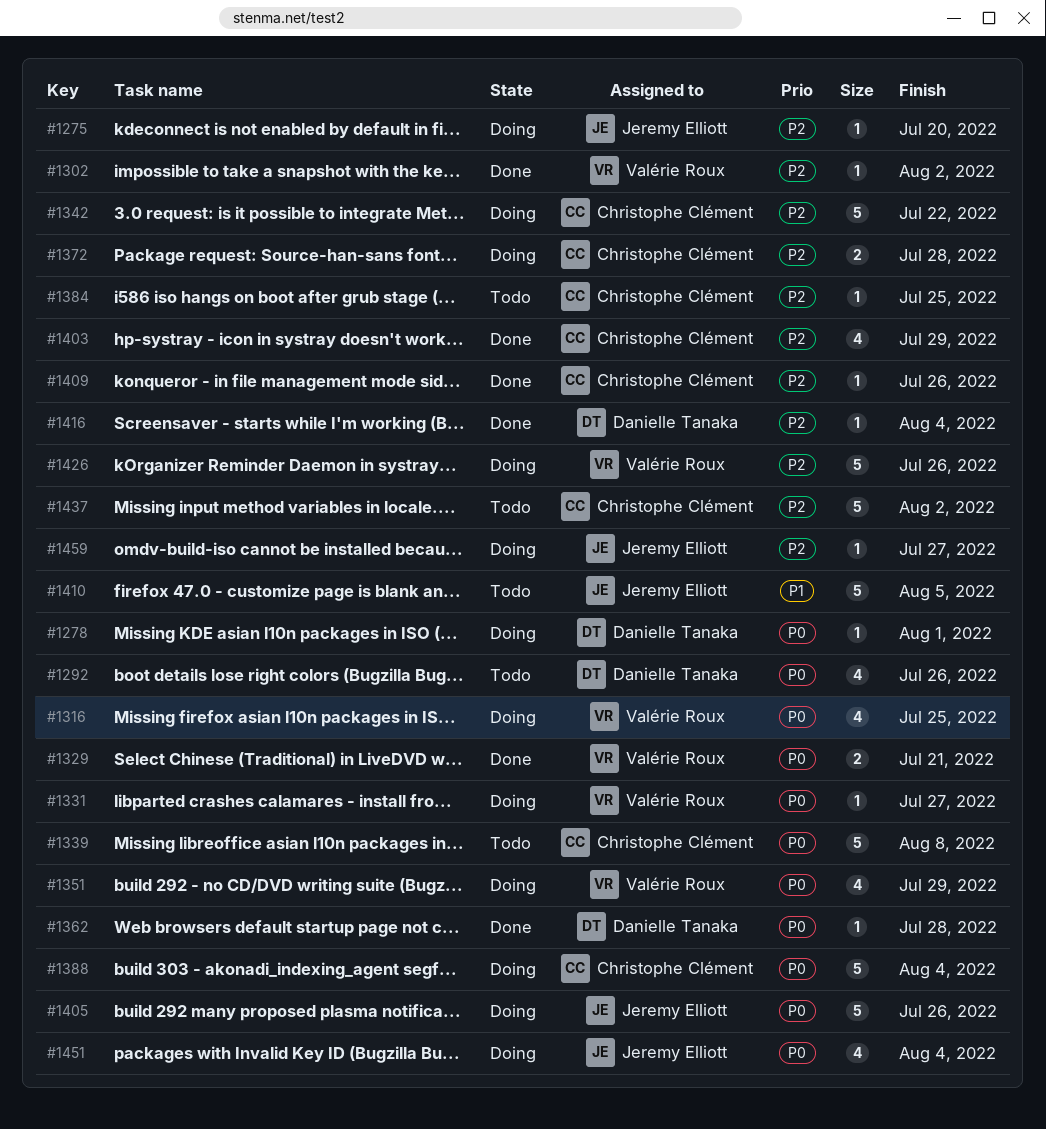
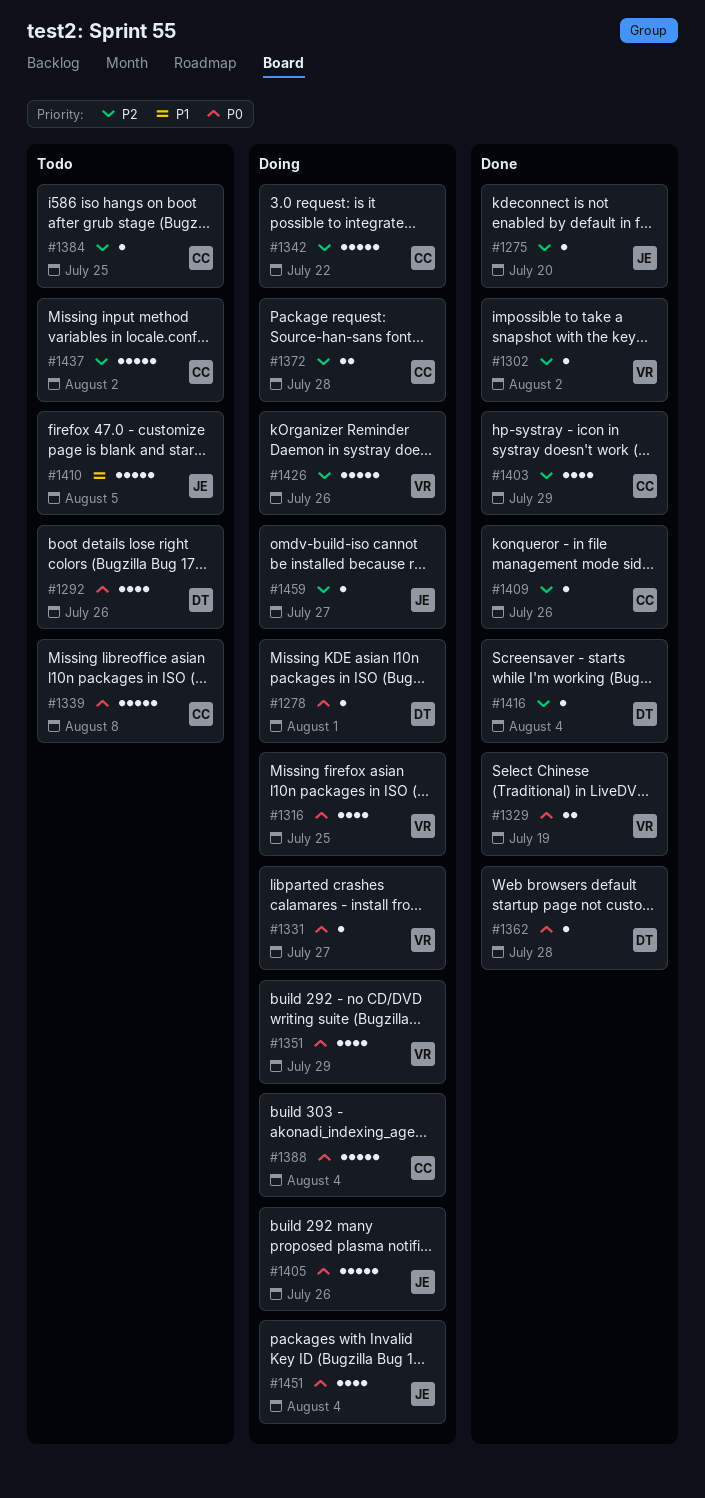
#1275, status: Doing -> Done
#1329, due: Jul 21 -> Jul 19

